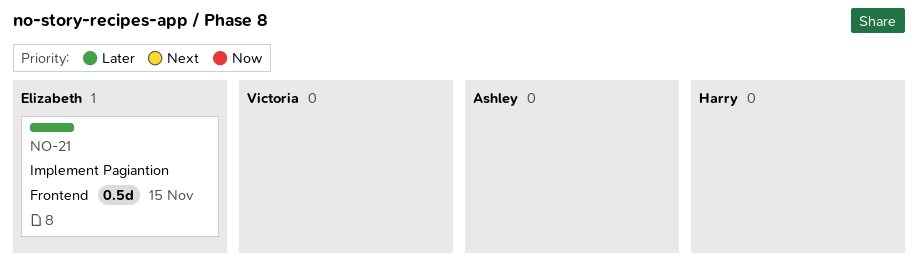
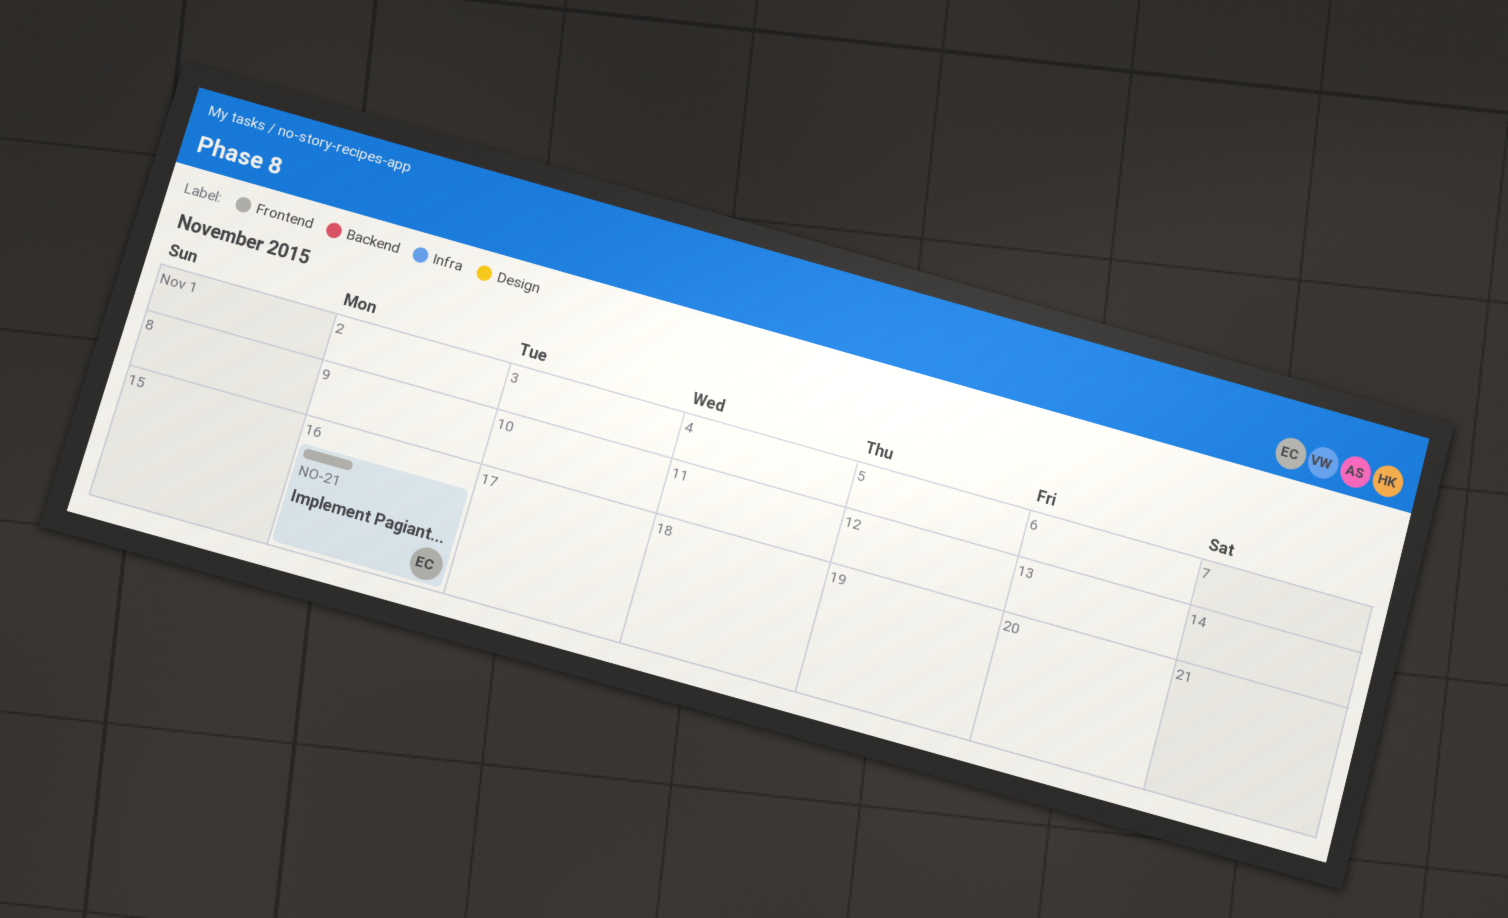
NO-21, due: Nov 15 -> Nov 16

